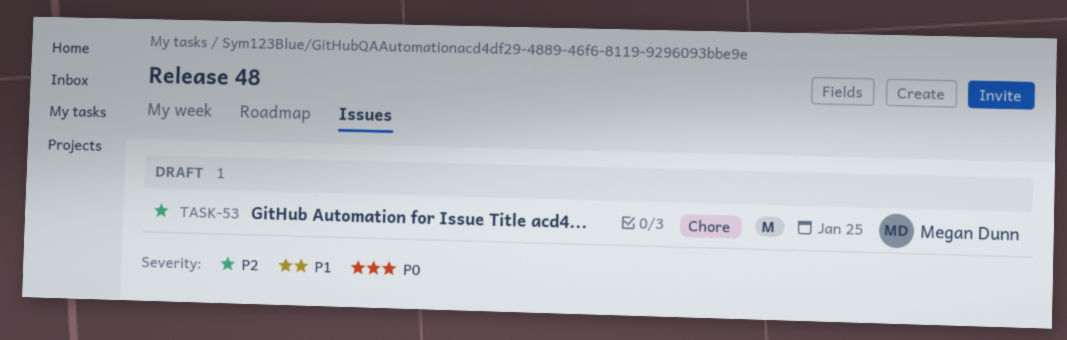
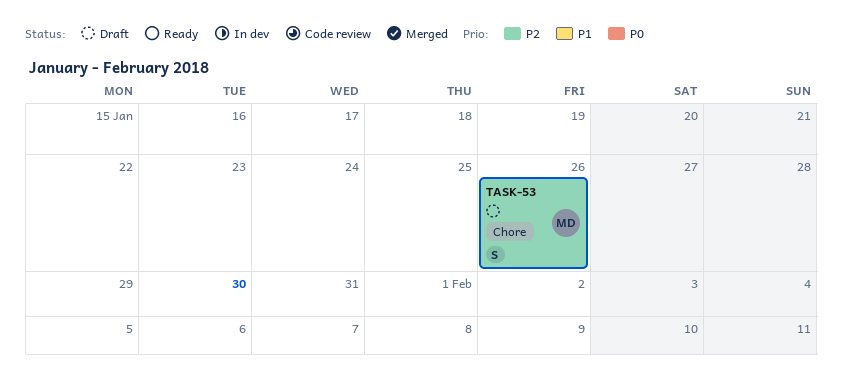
TASK-53, estimate: M -> S
TASK-53, due: Jan 25 -> Jan 26

